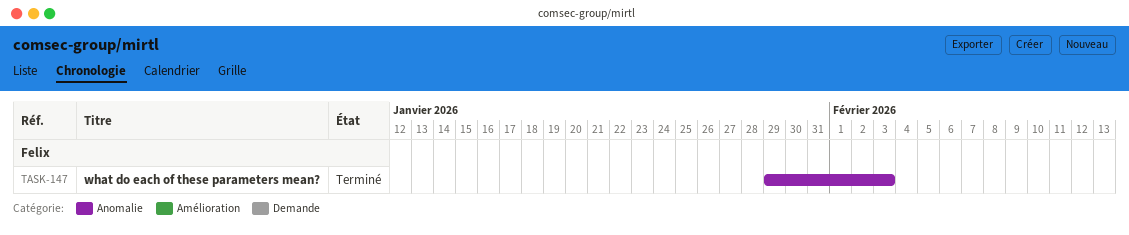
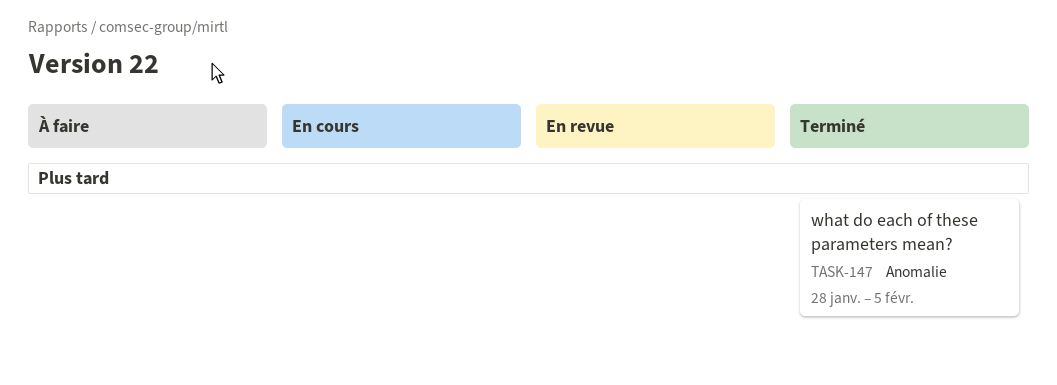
TASK-147, start: Jan 29 -> Jan 28
TASK-147, due: Feb 3 -> Feb 5

